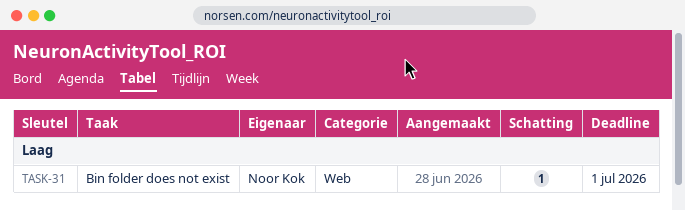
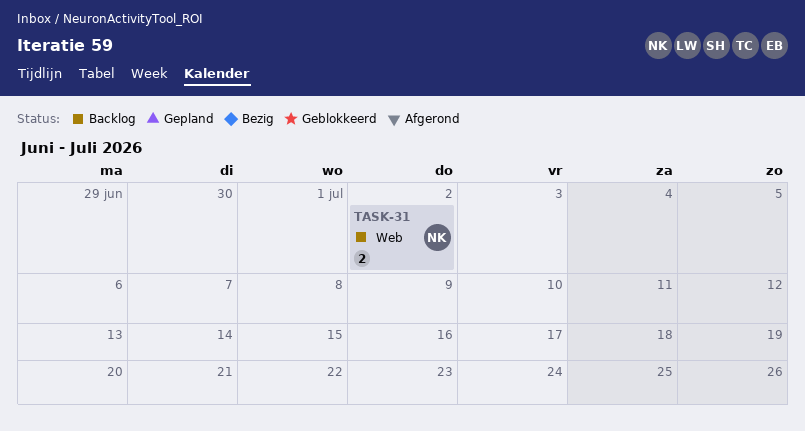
TASK-31, estimate: 1 -> 2
TASK-31, due: Jul 1 -> Jul 2

